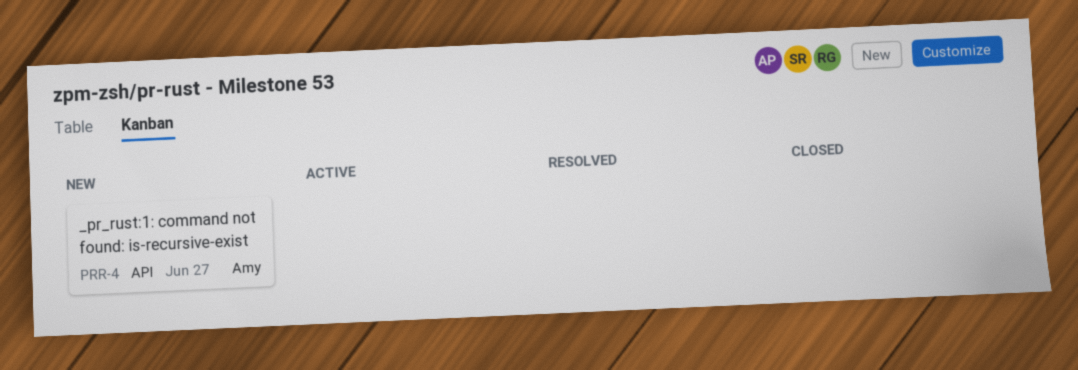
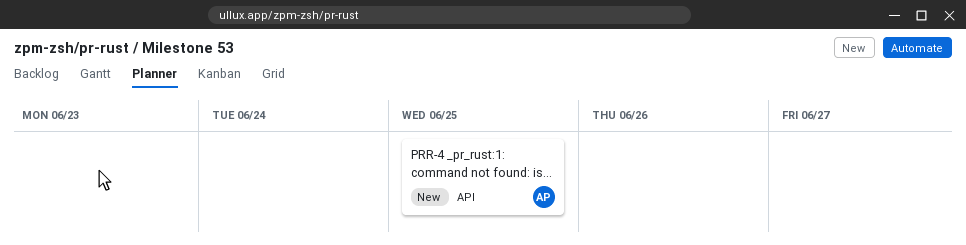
PRR-4, due: Jun 27 -> Jun 25

